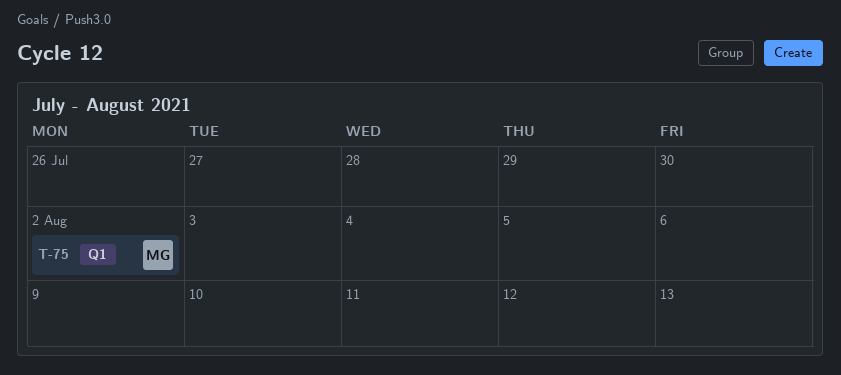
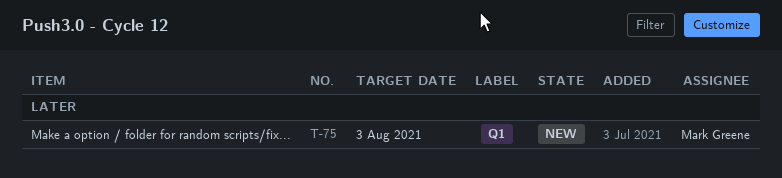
T-75, due: Aug 2 -> Aug 3

